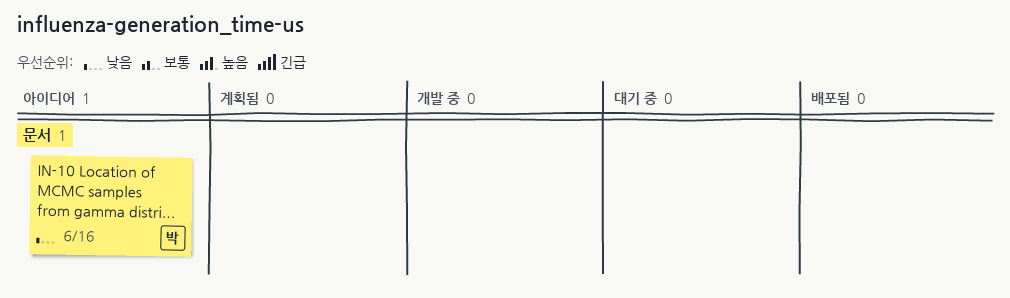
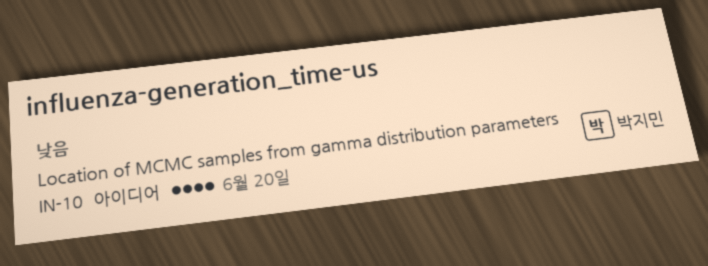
IN-10, due: Jun 16 -> Jun 20

